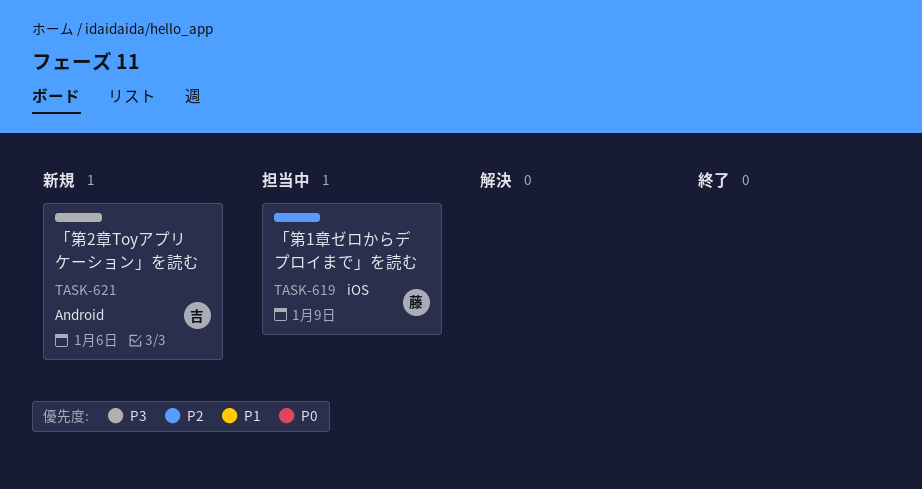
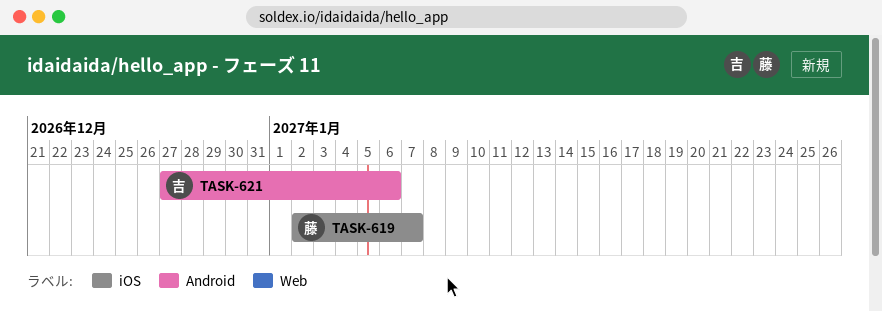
TASK-619, due: Jan 9 -> Jan 7

